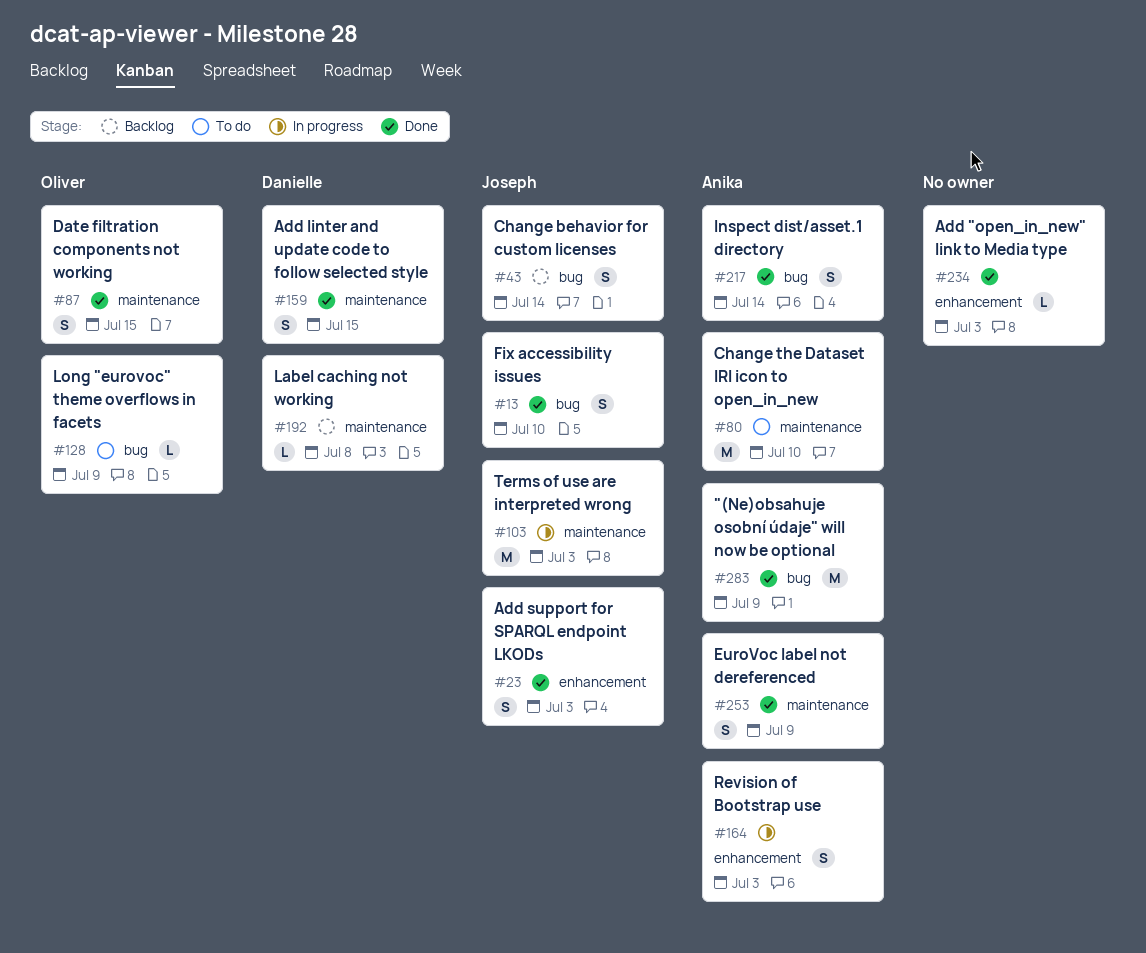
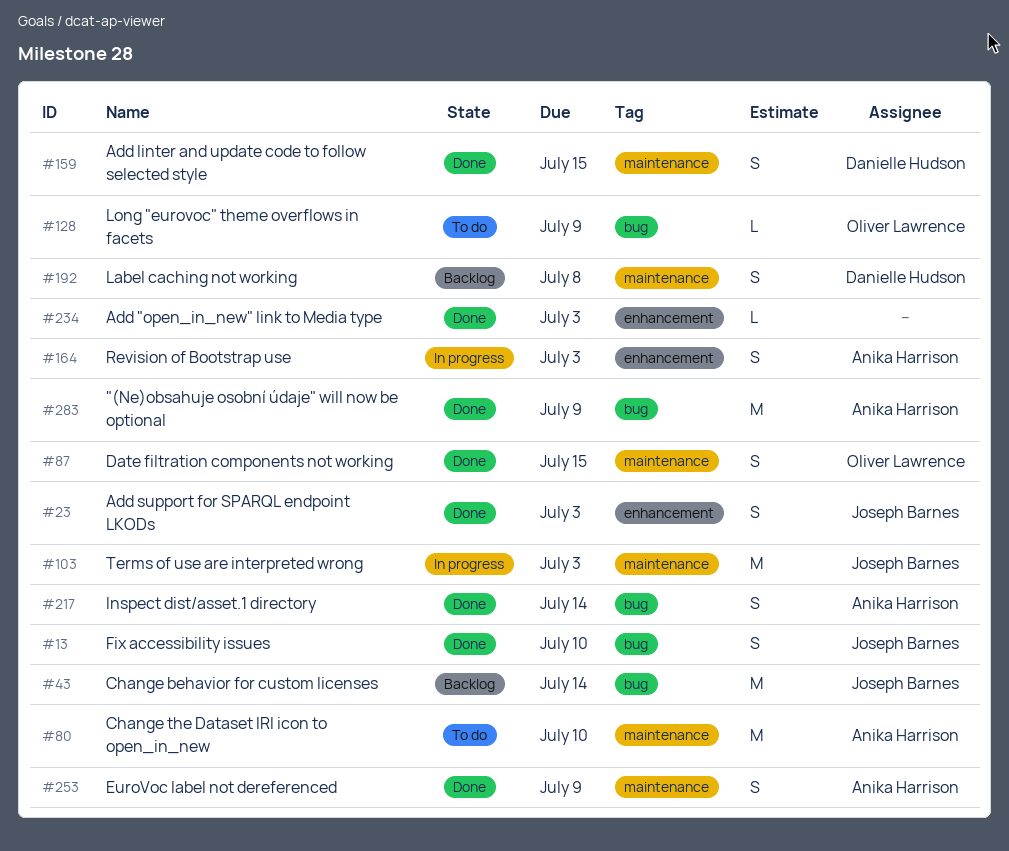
#43, estimate: S -> M
#192, estimate: L -> S

